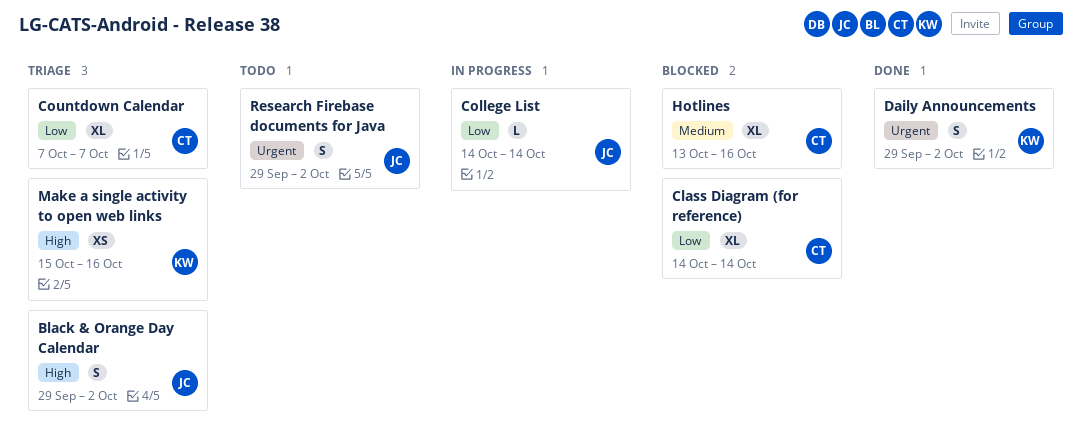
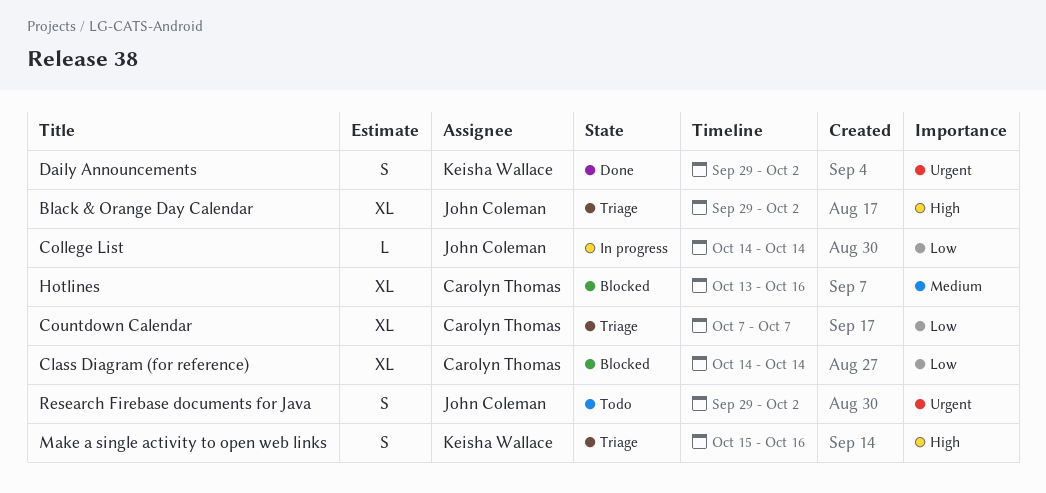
Black & Orange Day Calendar, estimate: S -> XL
Make a single activity to open web links, estimate: XS -> S

